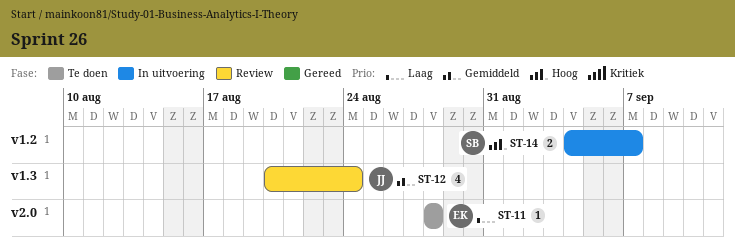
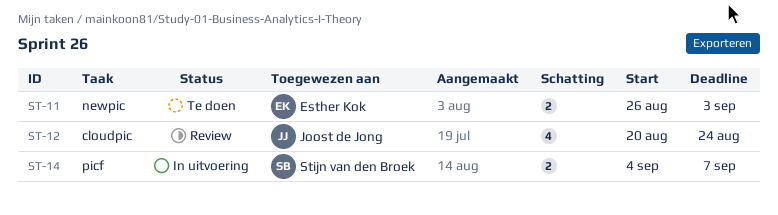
ST-11, estimate: 1 -> 2
ST-11, start: Aug 28 -> Aug 26
ST-11, due: Aug 28 -> Sep 3

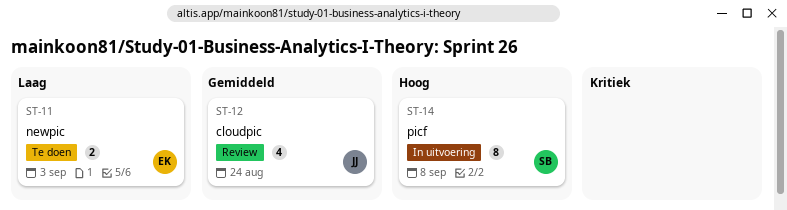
ST-14, estimate: 2 -> 8
ST-14, due: Sep 7 -> Sep 8

